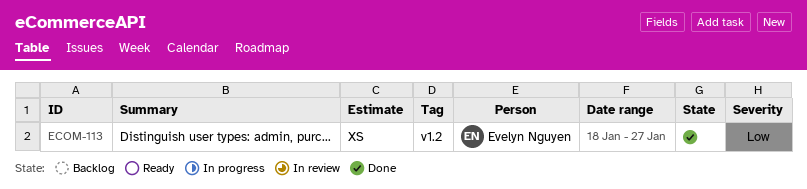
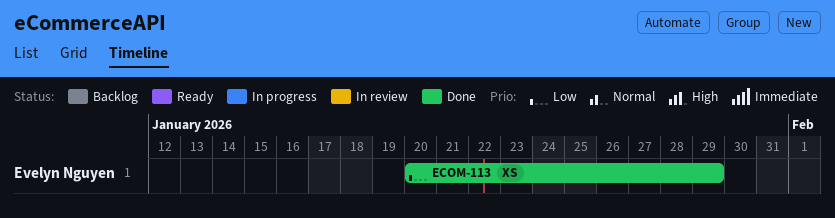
ECOM-113, start: Jan 18 -> Jan 20
ECOM-113, due: Jan 27 -> Jan 29

